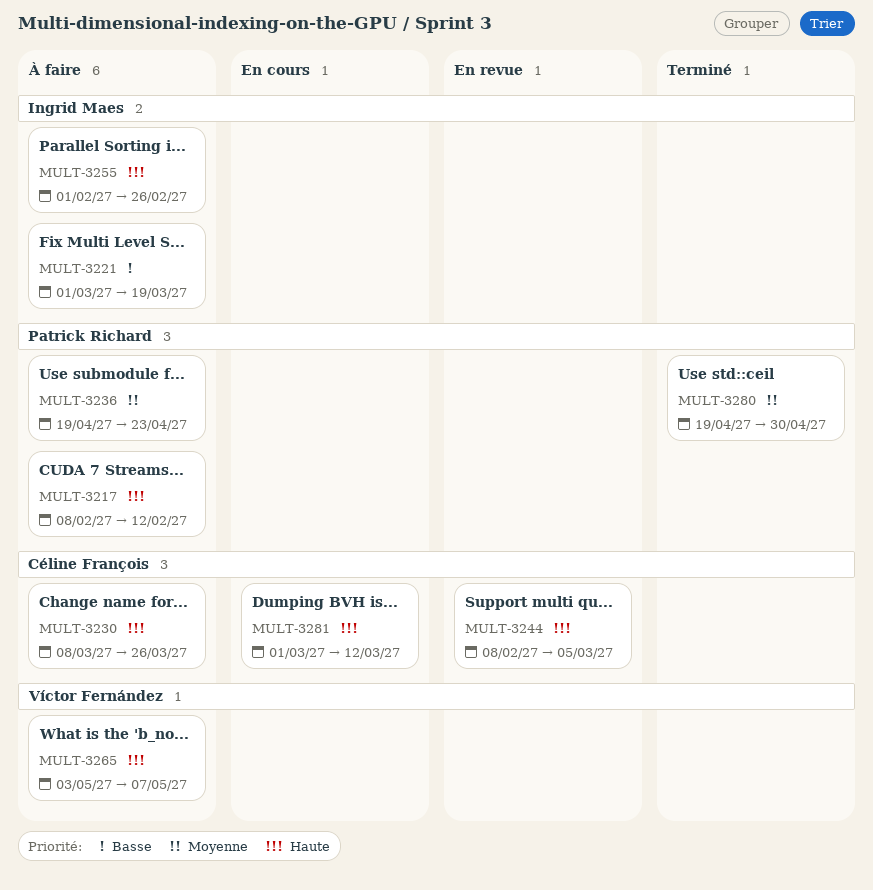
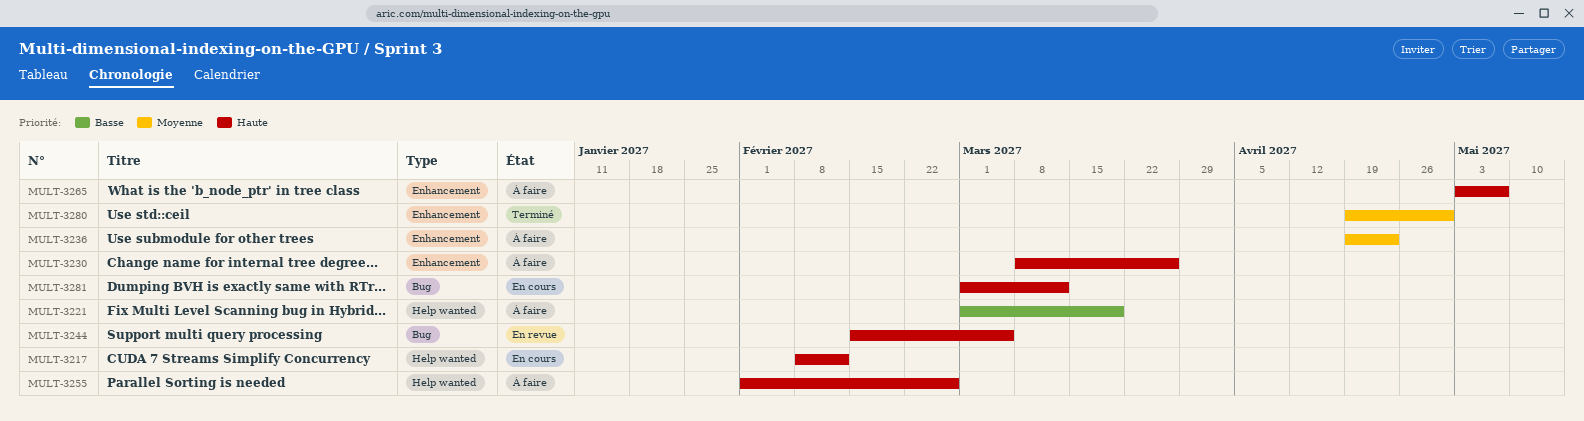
MULT-3217, status: À faire -> En cours
MULT-3244, start: Feb 8 -> Feb 15

